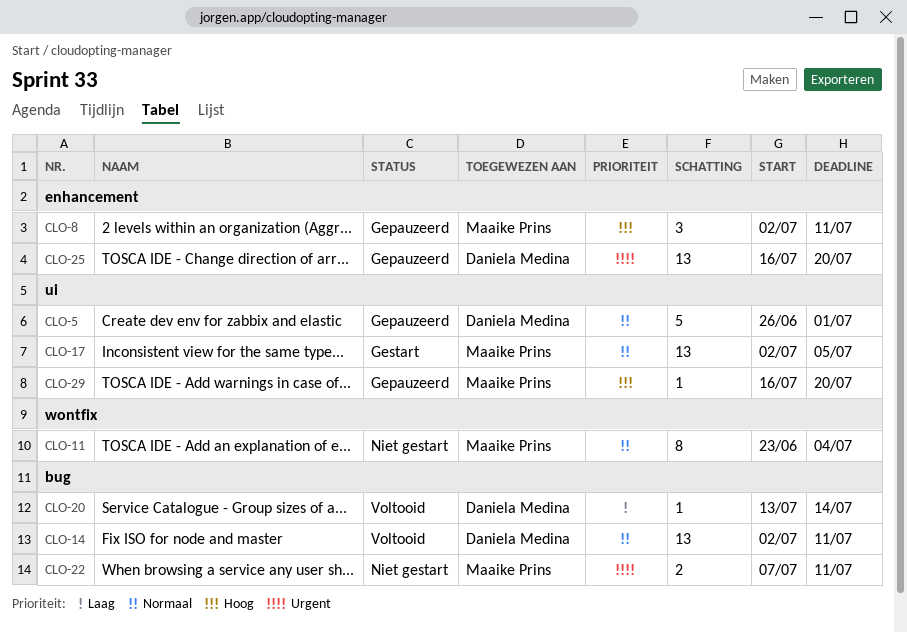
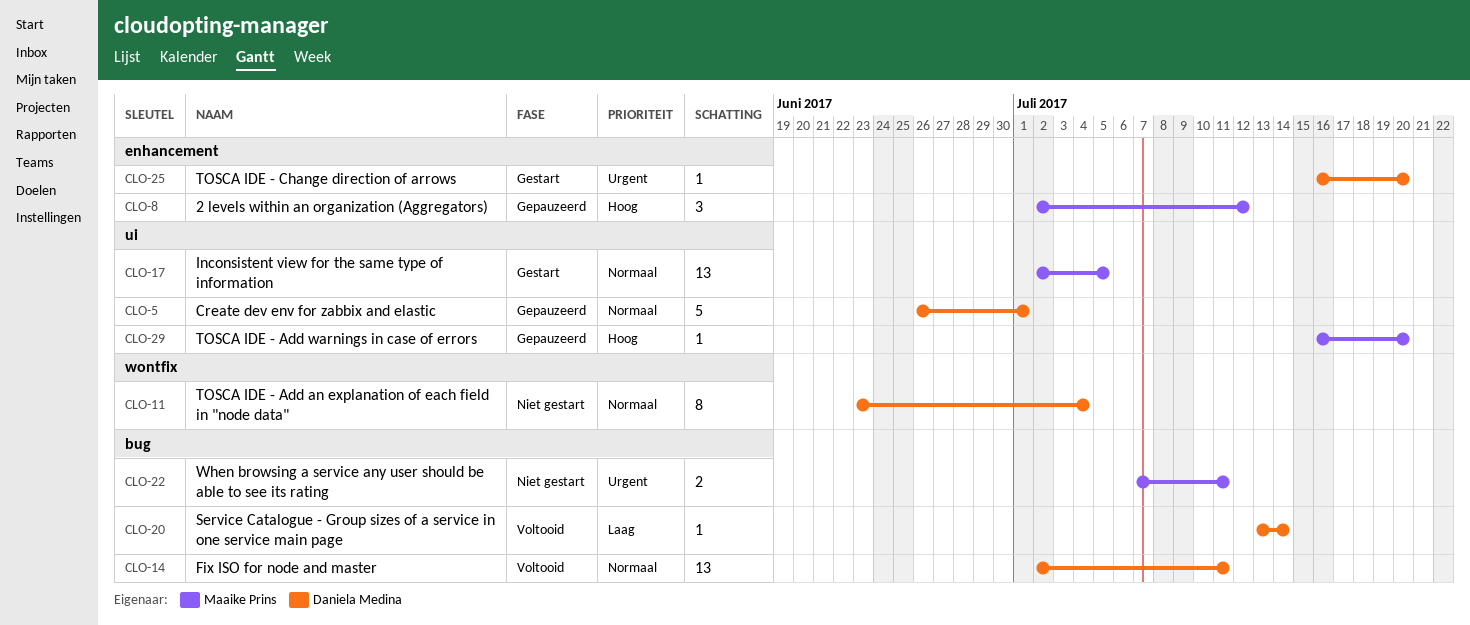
CLO-8, due: Jul 11 -> Jul 12
CLO-11, owner: Maaike Prins -> Daniela Medina
CLO-25, status: Gepauzeerd -> Gestart
CLO-25, estimate: 13 -> 1

